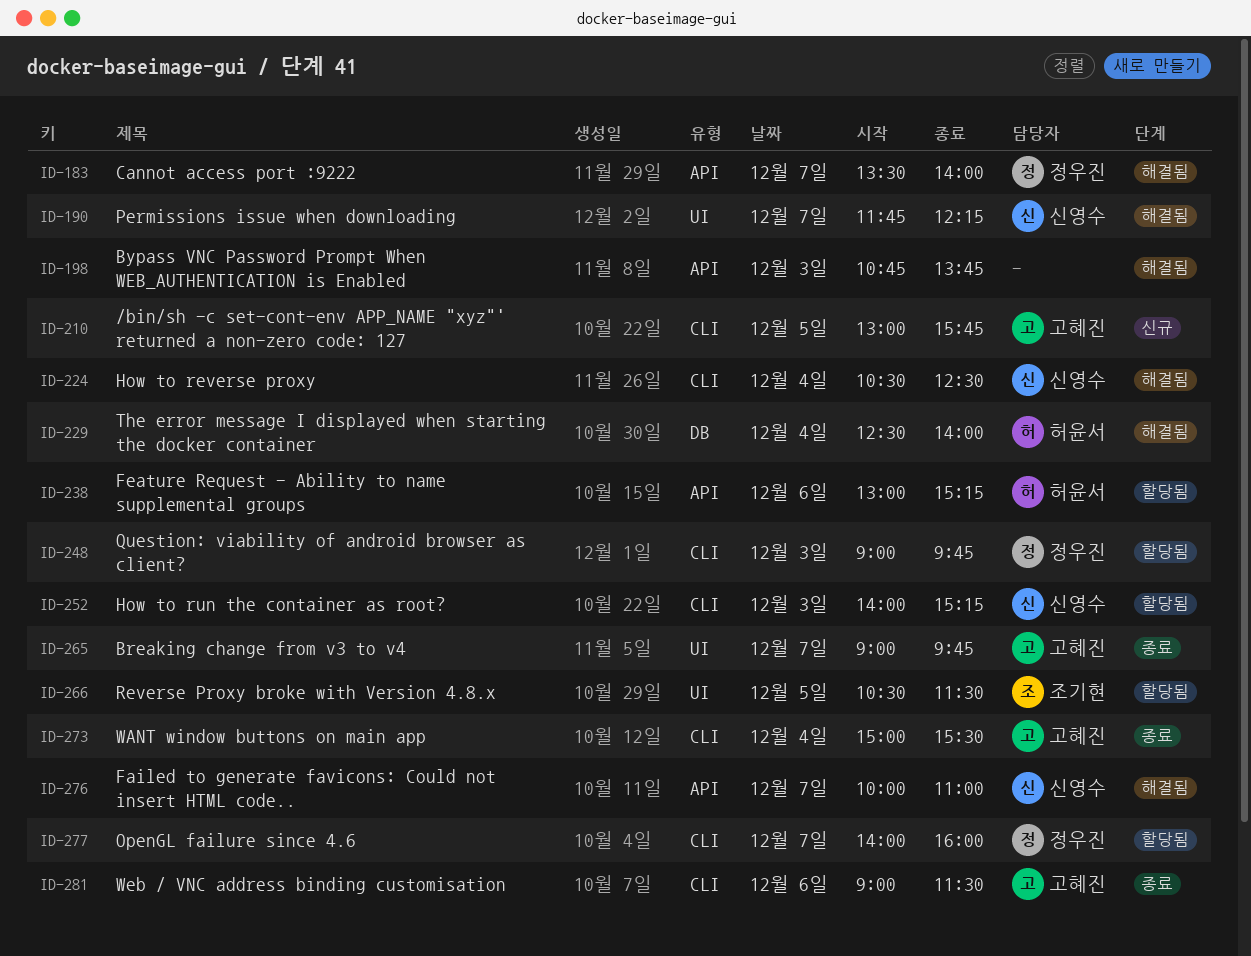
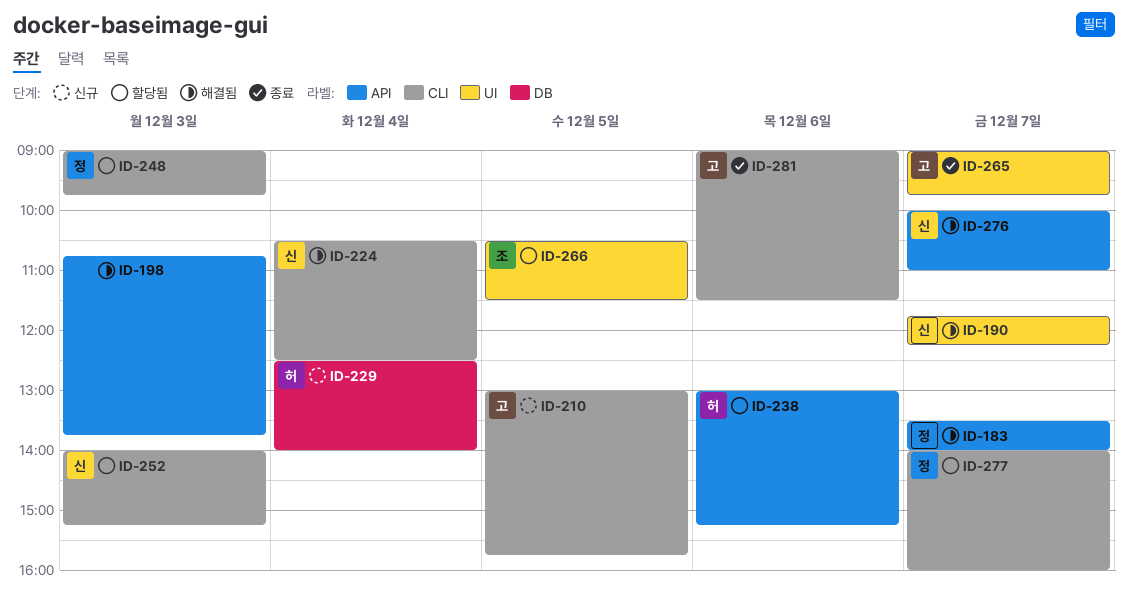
ID-229, status: 해결됨 -> 신규
ID-273: present -> none

